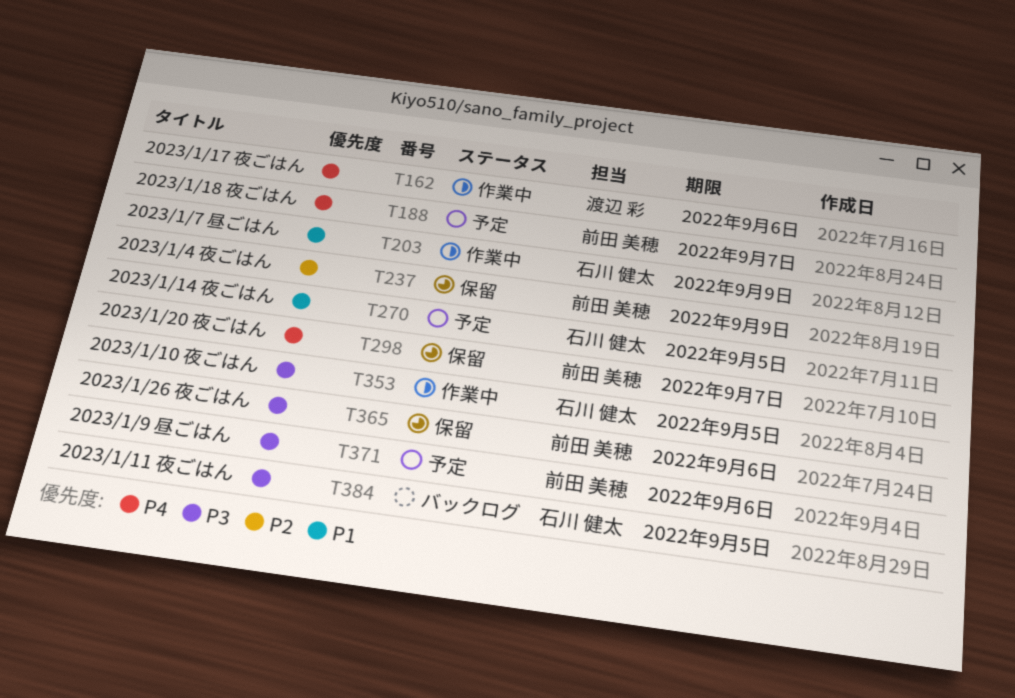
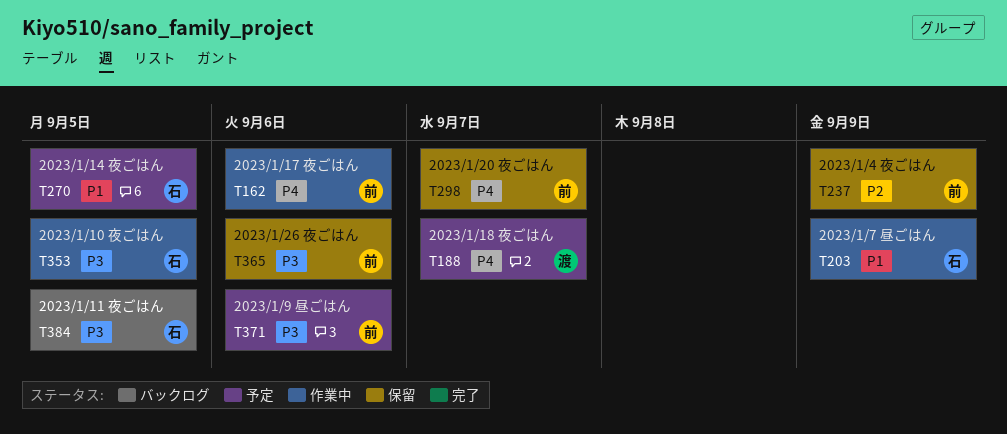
T162, owner: 渡辺 彩 -> 前田 美穂
T188, owner: 前田 美穂 -> 渡辺 彩

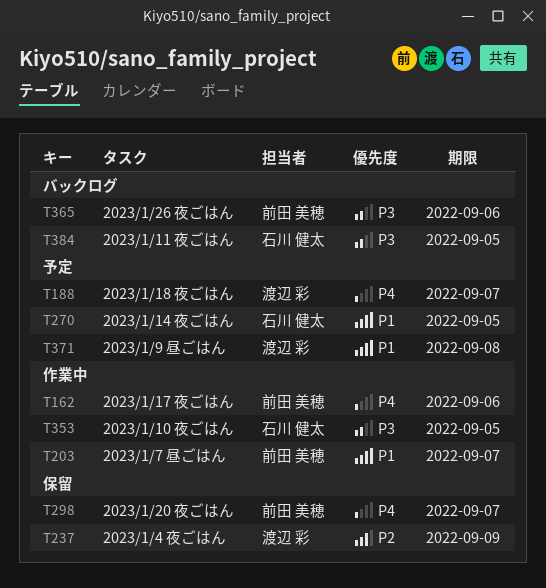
T203, owner: 石川 健太 -> 前田 美穂
T203, due: Sep 9 -> Sep 7
T237, owner: 前田 美穂 -> 渡辺 彩
T365, status: 保留 -> バックログ
T371, owner: 前田 美穂 -> 渡辺 彩
T371, priority: P3 -> P1
T371, due: Sep 6 -> Sep 8

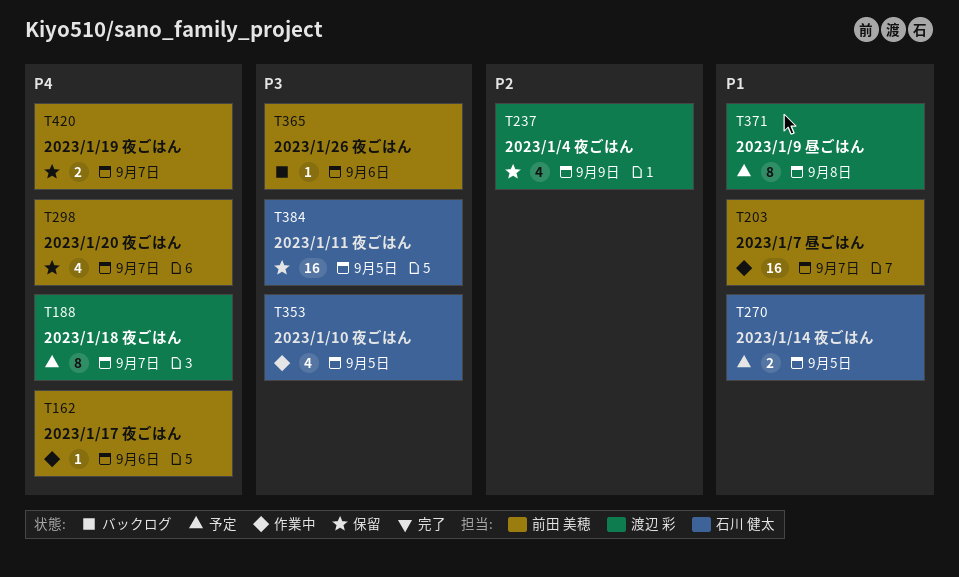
T384, status: バックログ -> 保留
T420: none -> present

